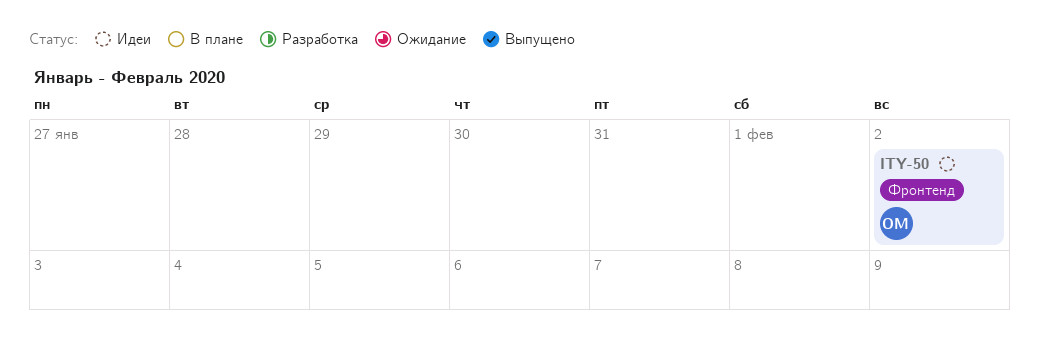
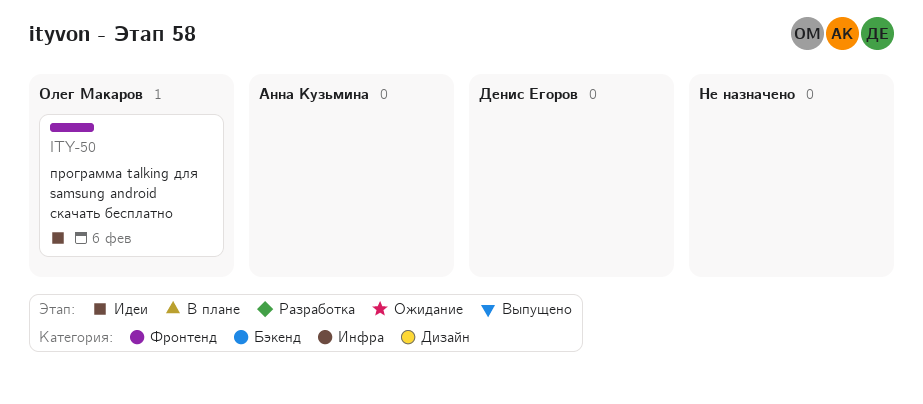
ITY-50, due: Feb 2 -> Feb 6

